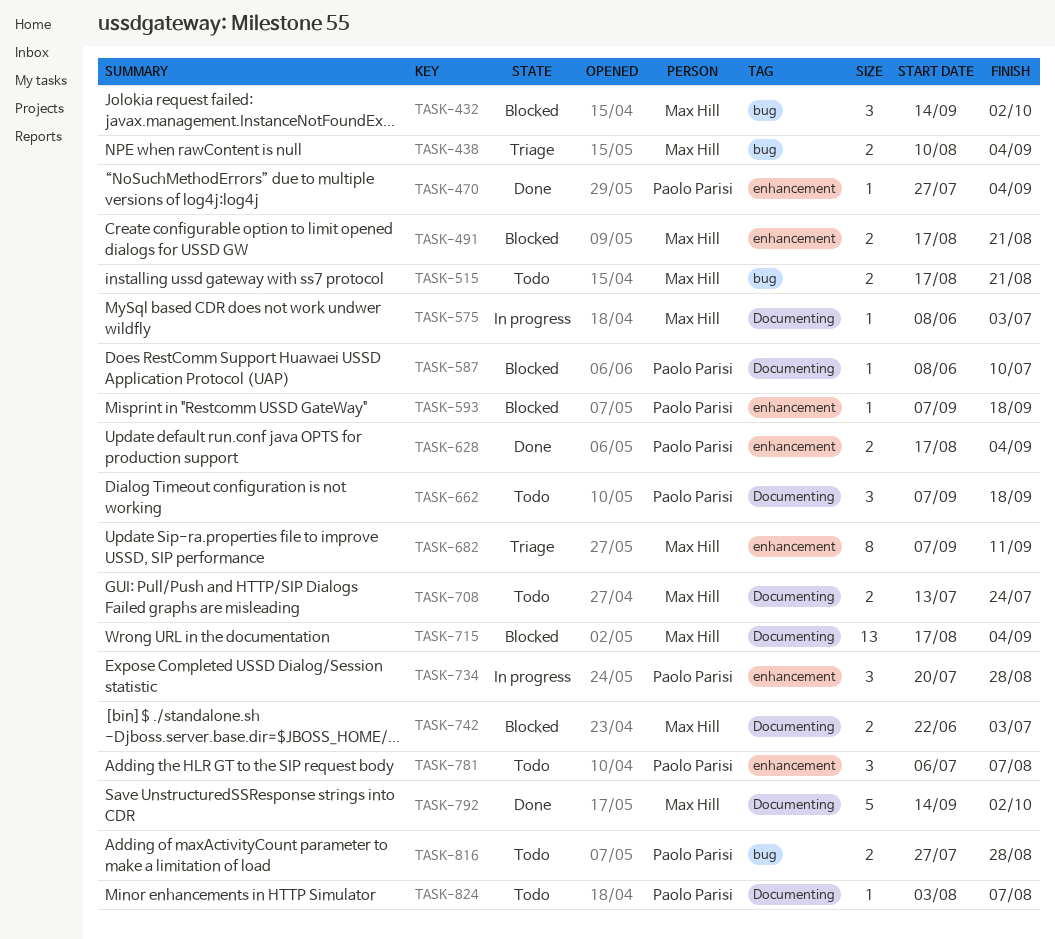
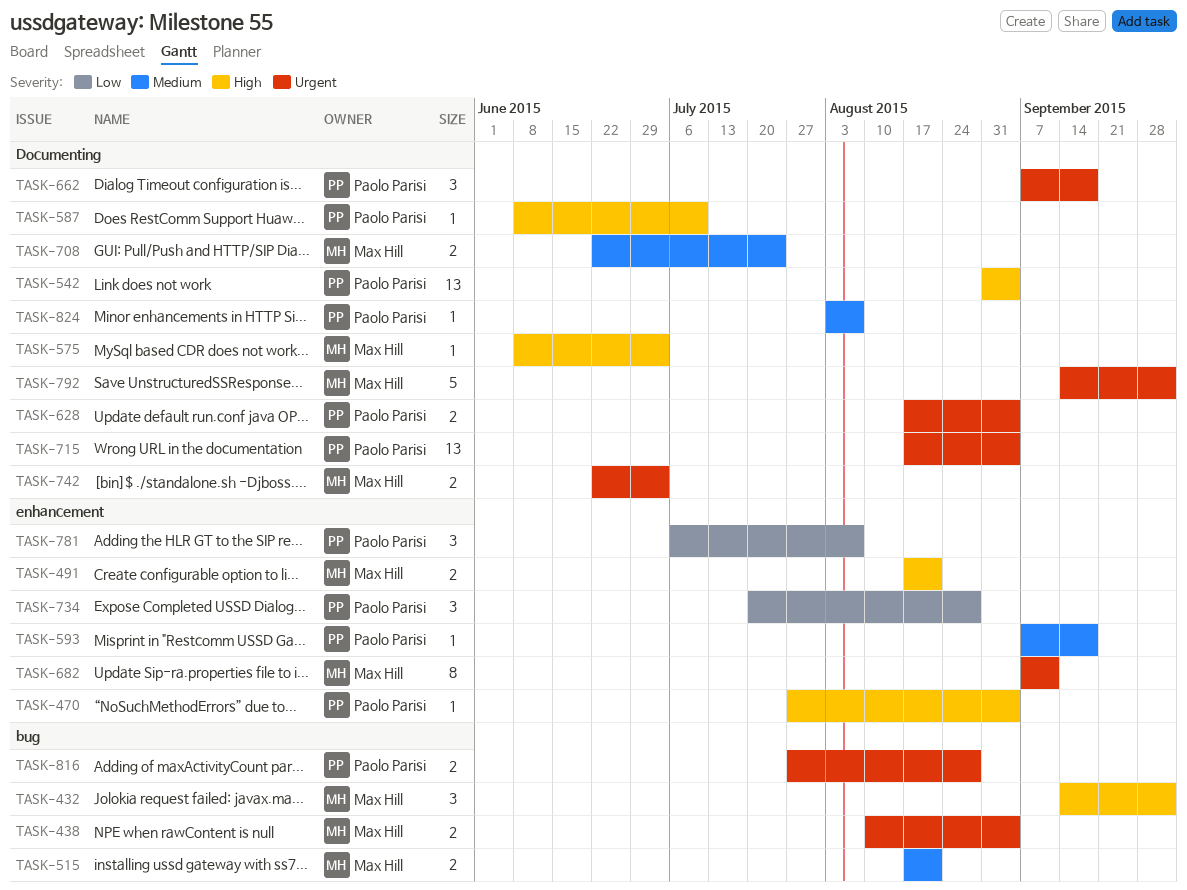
TASK-542: none -> present
TASK-628, label: enhancement -> Documenting
TASK-708, start: Jul 13 -> Jun 22
TASK-715, owner: Max Hill -> Paolo Parisi

